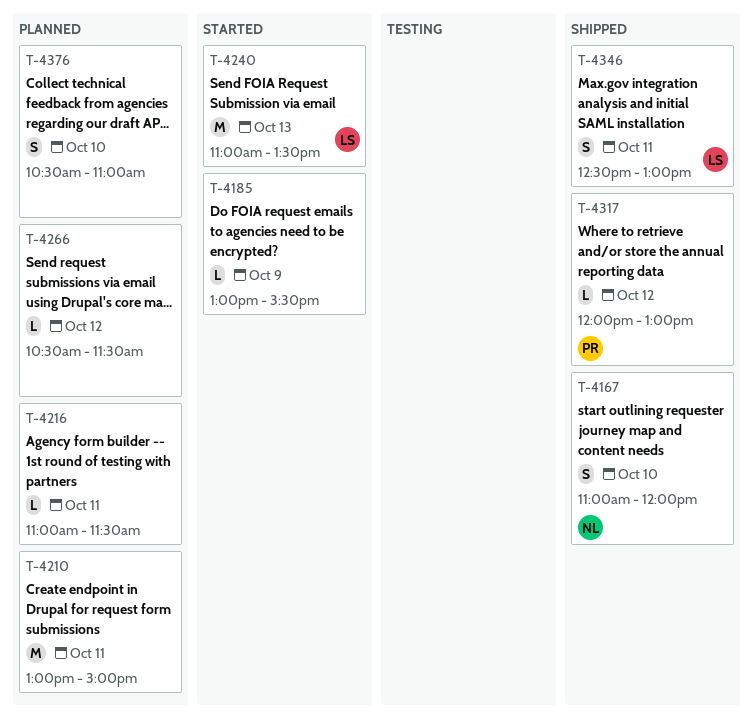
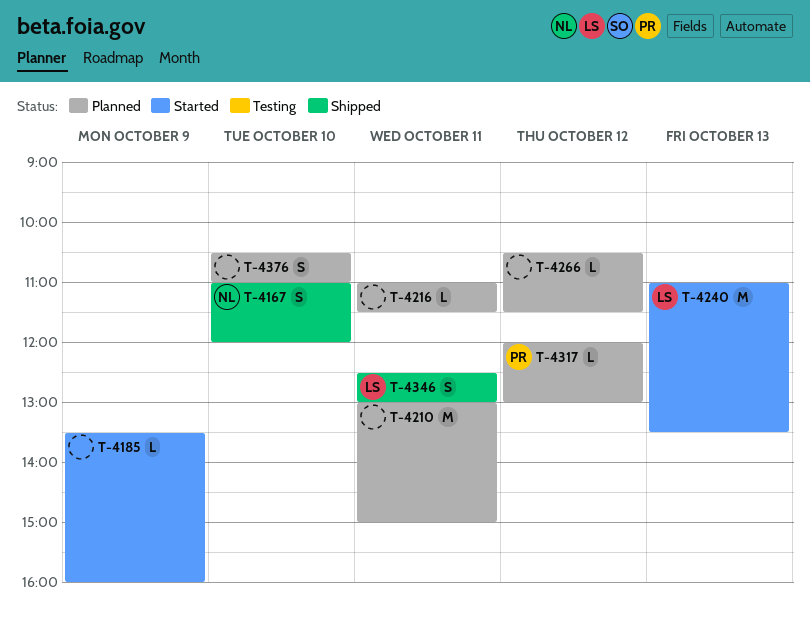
T-4185, begins: 13:00 -> 13:30
T-4185, ends: 15:30 -> 16:00
T-4317, status: Shipped -> Planned

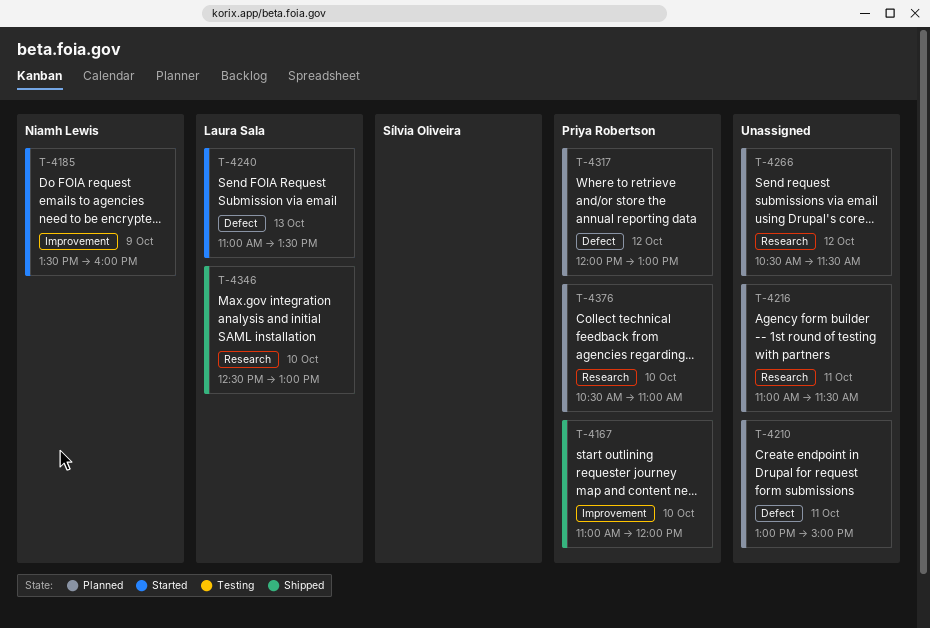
T-4167, owner: Niamh Lewis -> Priya Robertson
T-4185, owner: none -> Niamh Lewis
T-4346, day: Oct 11 -> Oct 10
T-4376, owner: none -> Priya Robertson

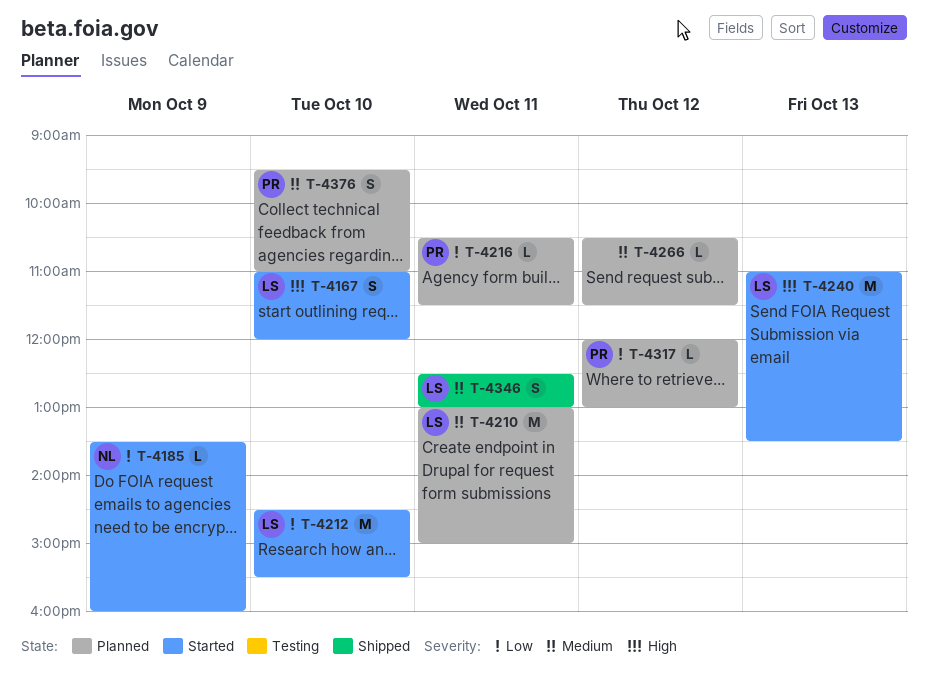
T-4167, status: Shipped -> Started
T-4167, owner: Priya Robertson -> Laura Sala
T-4210, owner: none -> Laura Sala
T-4212: none -> present
T-4216, owner: none -> Priya Robertson
T-4216, begins: 11:00 -> 10:30
T-4346, day: Oct 10 -> Oct 11
T-4376, begins: 10:30 -> 09:30

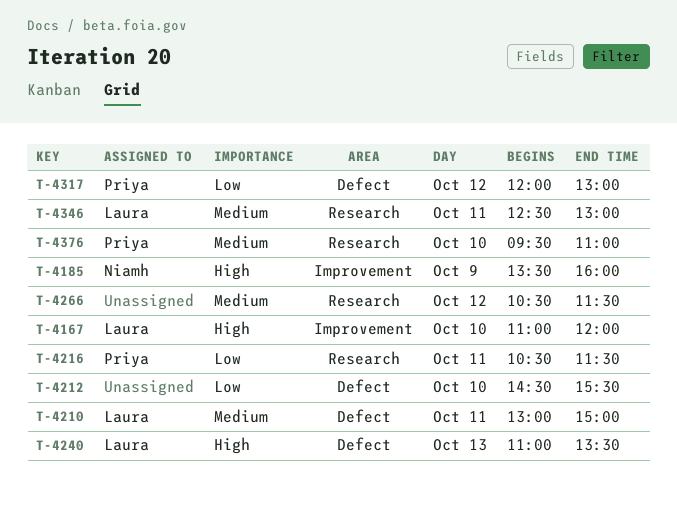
T-4185, priority: Low -> High
T-4212, owner: Laura -> none

